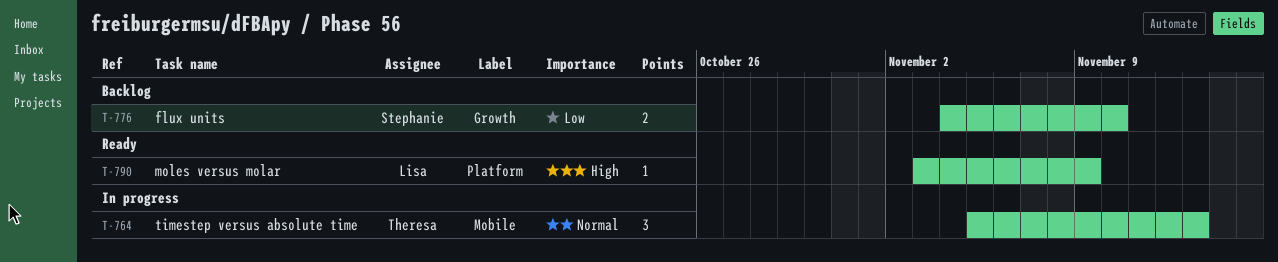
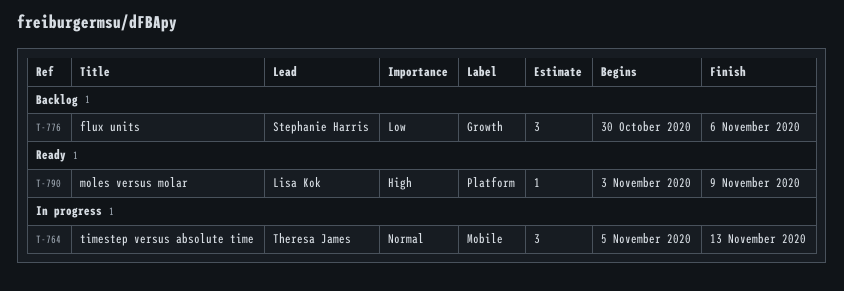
T-776, estimate: 2 -> 3
T-776, start: Nov 4 -> Oct 30
T-776, due: Nov 10 -> Nov 6

